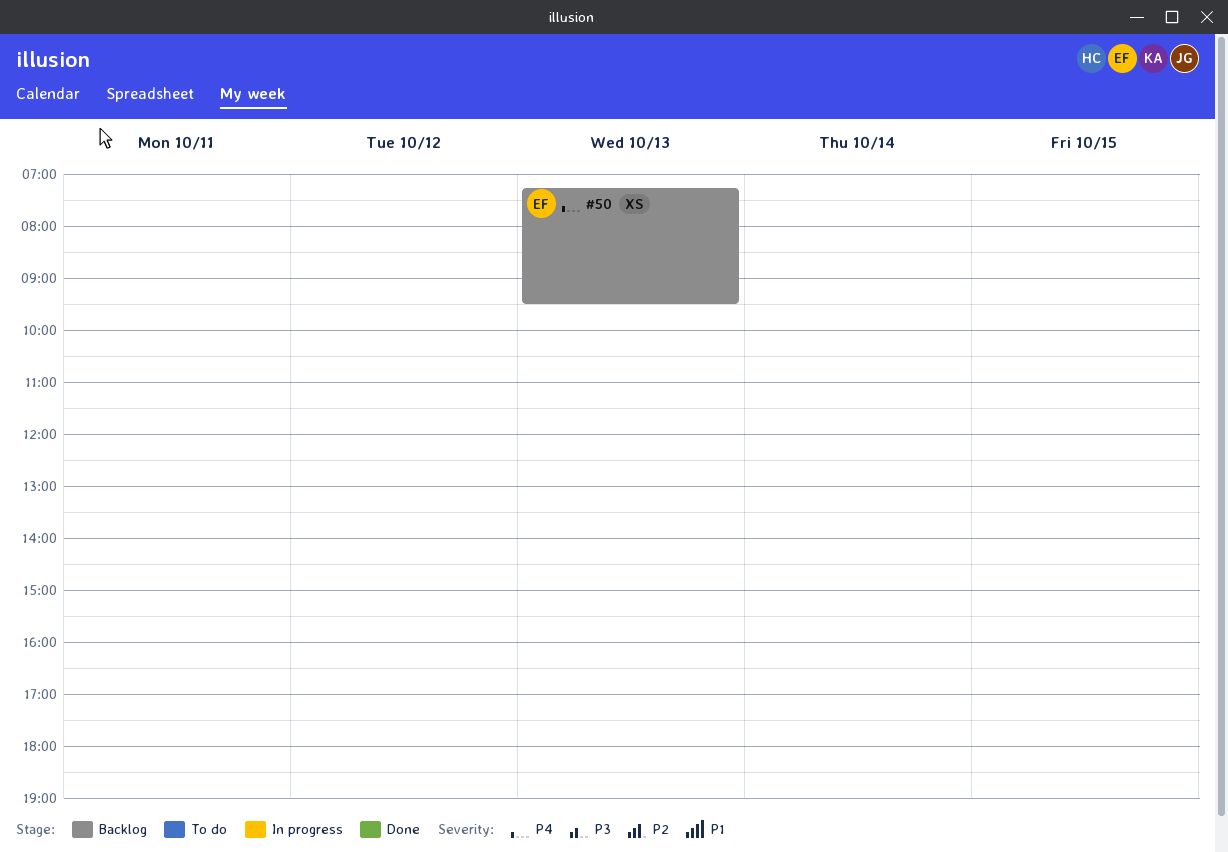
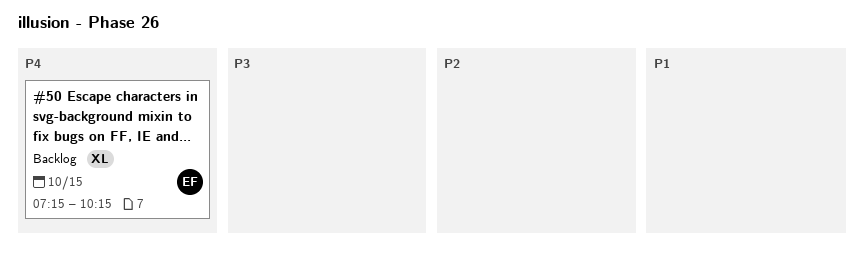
#50, estimate: XS -> XL
#50, day: Oct 13 -> Oct 15
#50, ends: 09:30 -> 10:15

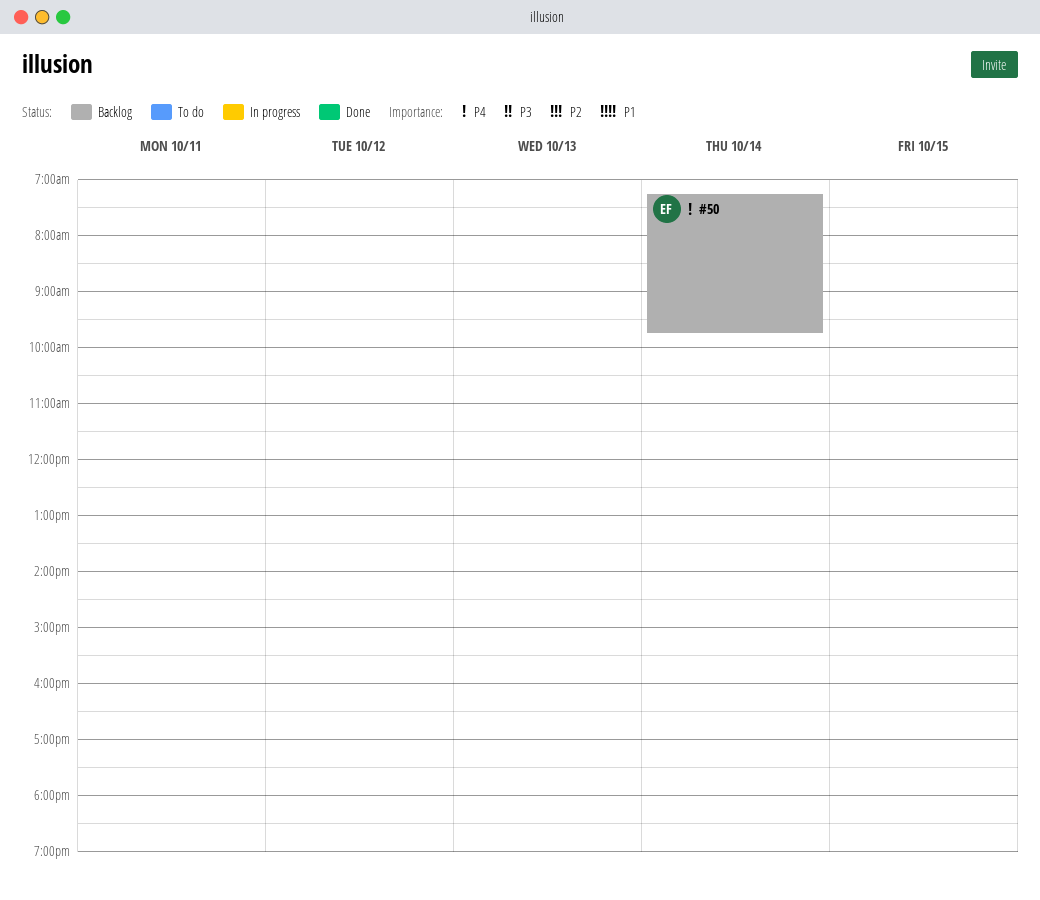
#50, day: Oct 15 -> Oct 14
#50, ends: 10:15 -> 09:45

